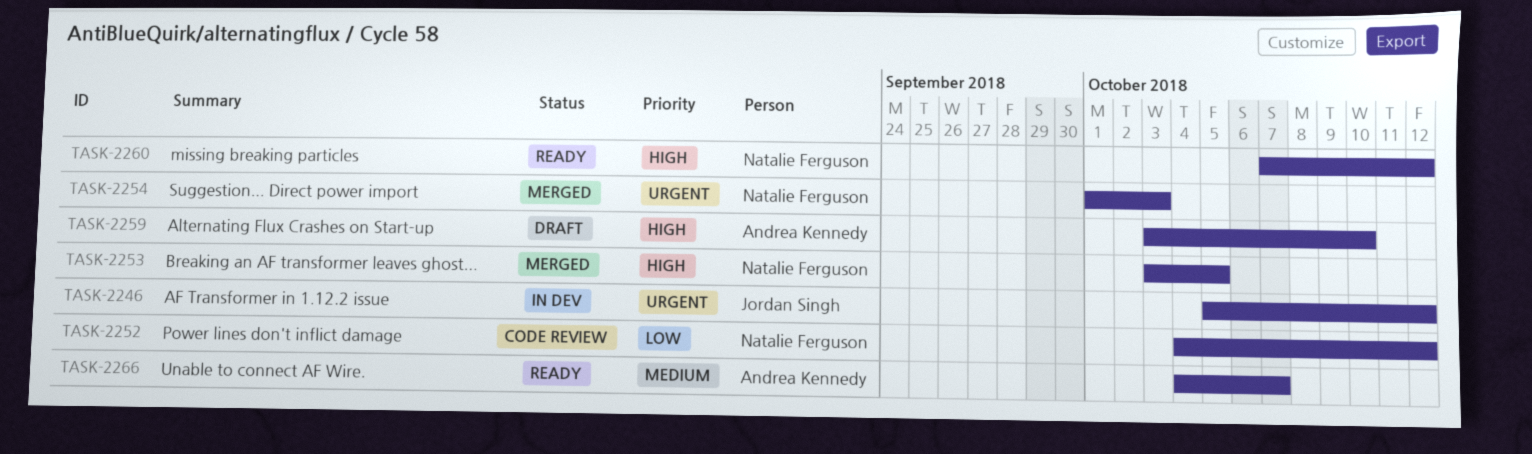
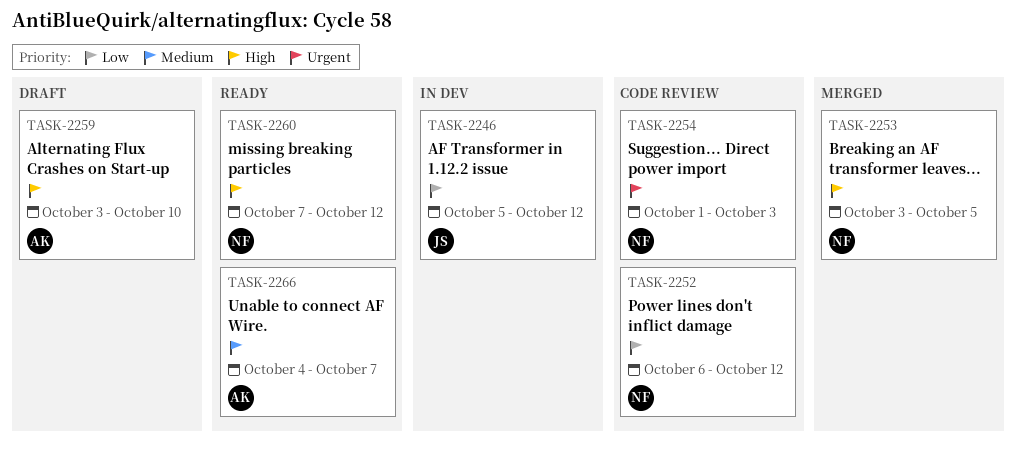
TASK-2246, priority: Urgent -> Low
TASK-2252, start: Oct 4 -> Oct 6
TASK-2254, status: Merged -> Code review

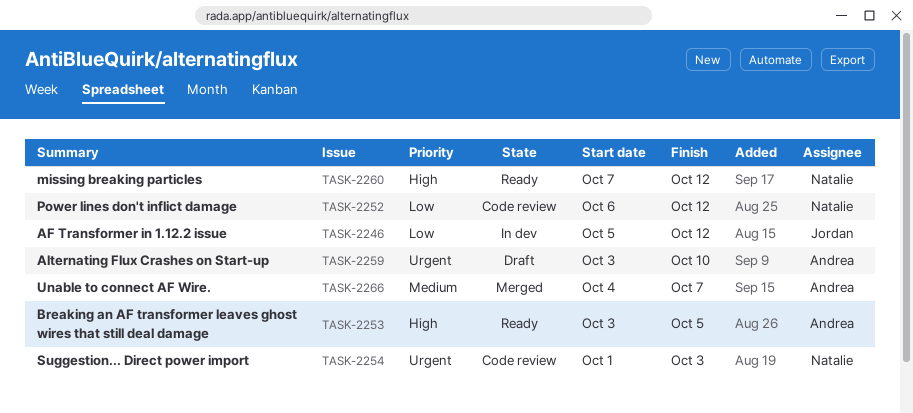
TASK-2253, status: Merged -> Ready
TASK-2253, owner: Natalie -> Andrea
TASK-2259, priority: High -> Urgent
TASK-2266, status: Ready -> Merged

